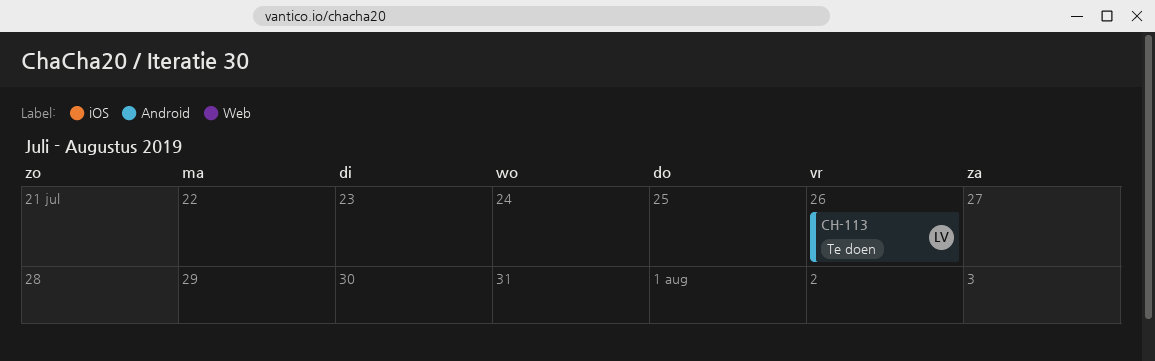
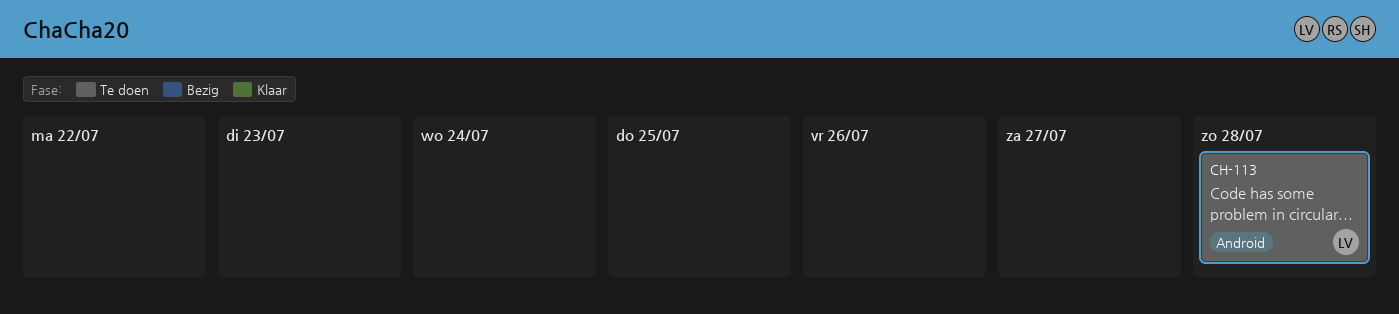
CH-113, due: Jul 26 -> Jul 28

